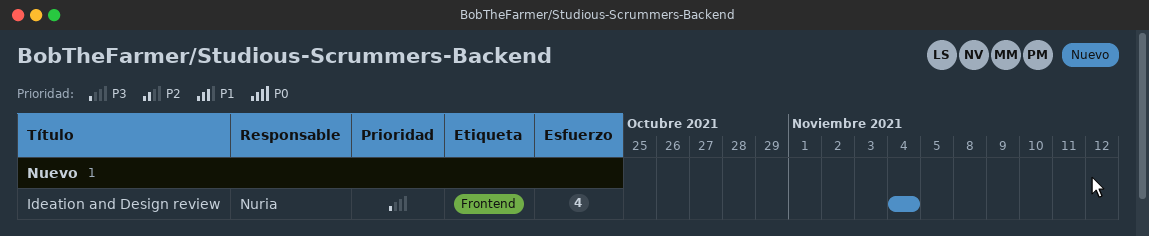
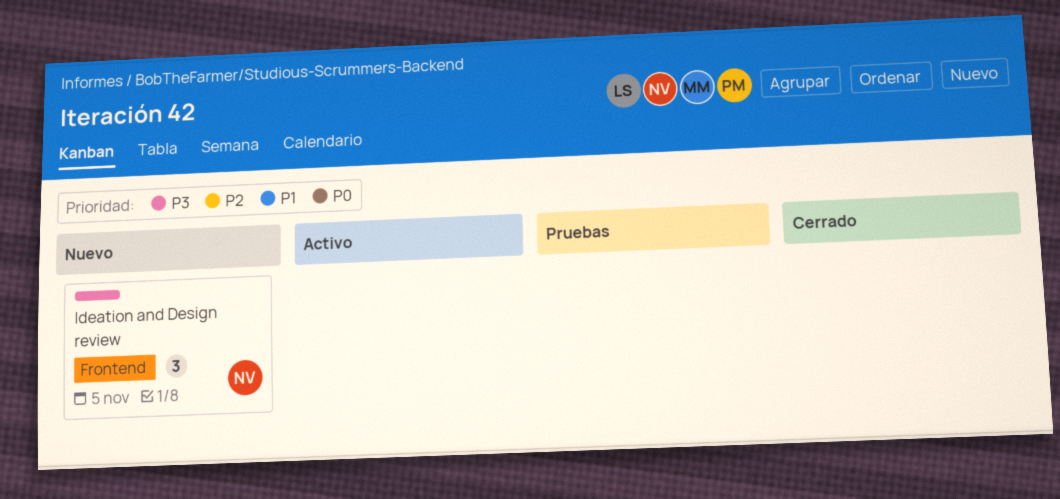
Ideation and Design review, estimate: 4 -> 3
Ideation and Design review, due: Nov 4 -> Nov 5

